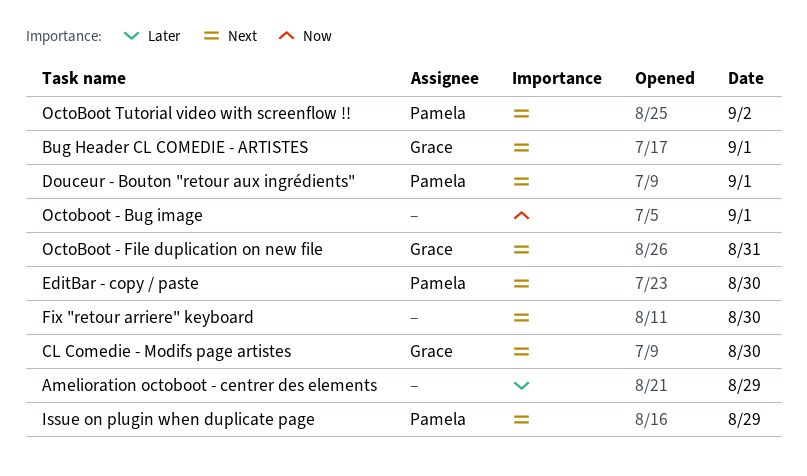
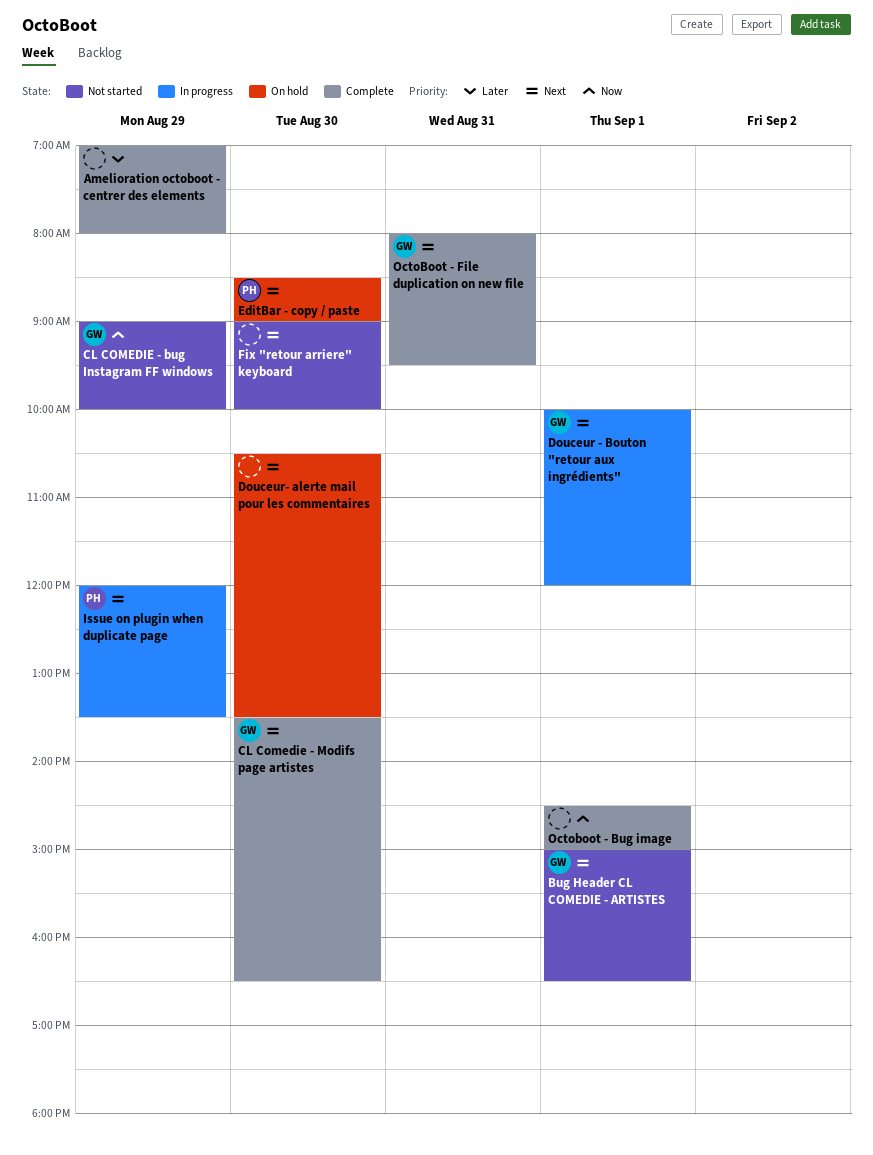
CL COMEDIE - bug Instagram FF windows: none -> present
Douceur - Bouton "retour aux ingrédients", owner: Pamela -> Grace
Douceur- alerte mail pour les commentaires: none -> present
OctoBoot Tutorial video with screenflow !!: present -> none

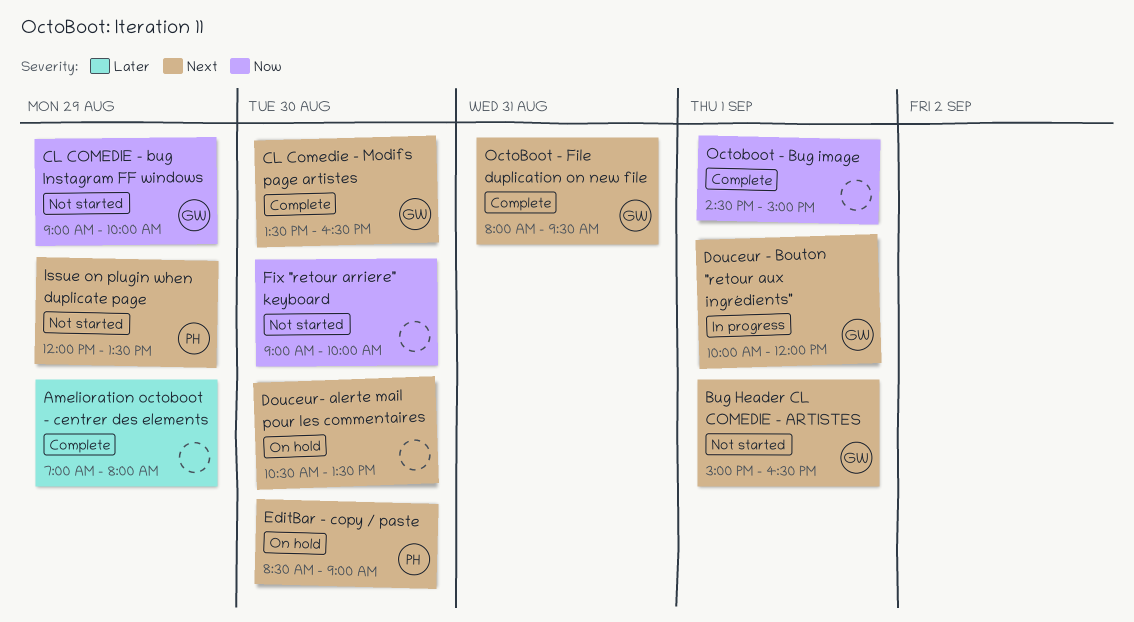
Fix "retour arriere" keyboard, priority: Next -> Now
Issue on plugin when duplicate page, status: In progress -> Not started

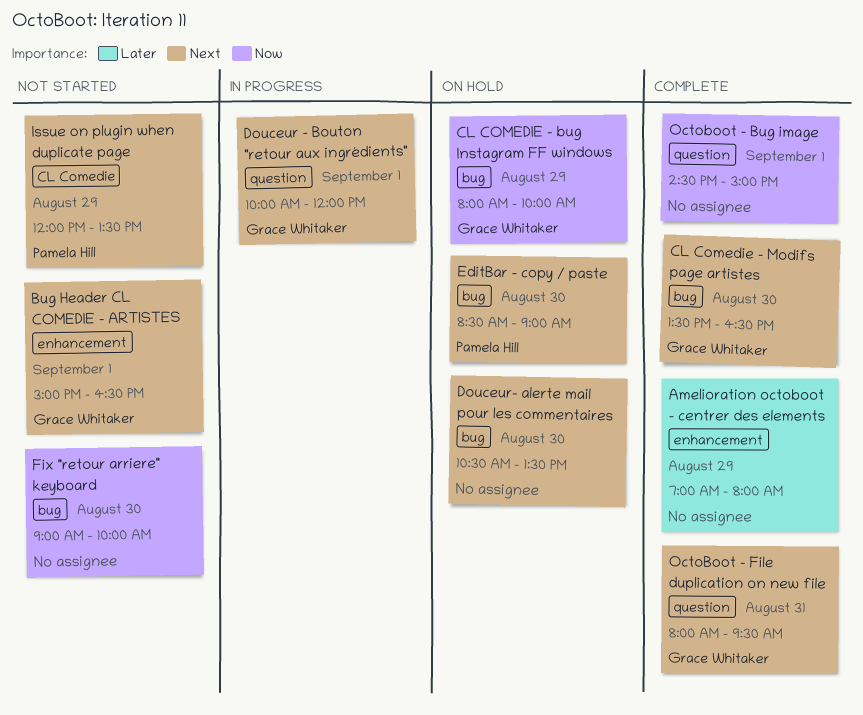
CL COMEDIE - bug Instagram FF windows, status: Not started -> On hold
CL COMEDIE - bug Instagram FF windows, begins: 09:00 -> 08:00

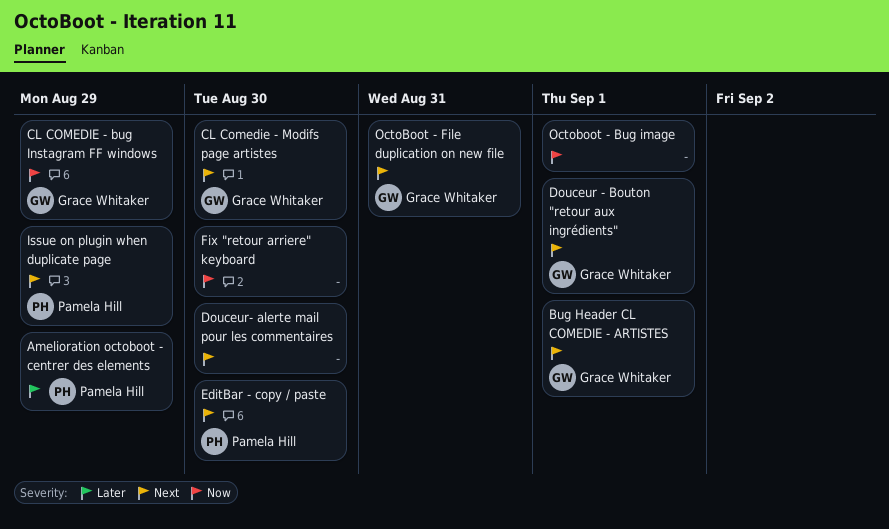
Amelioration octoboot - centrer des elements, owner: none -> Pamela Hill

